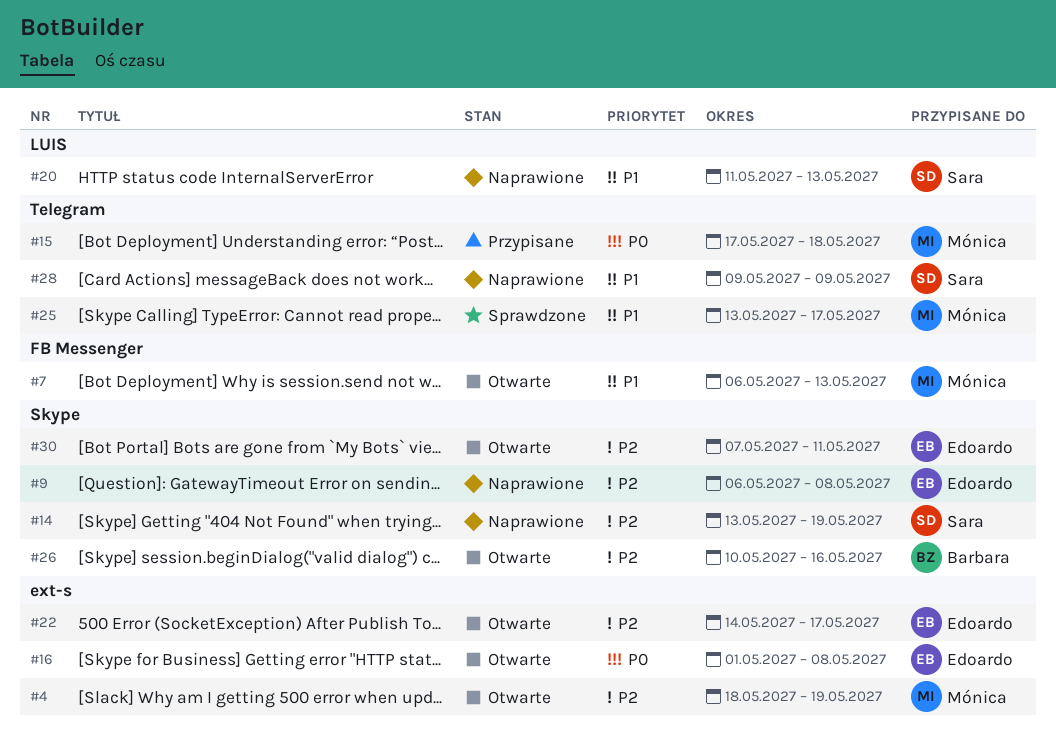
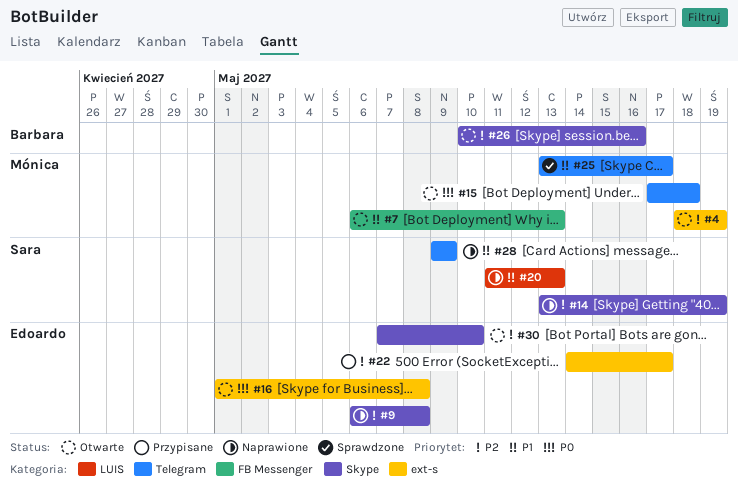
#15, status: Przypisane -> Otwarte
#22, status: Otwarte -> Przypisane
#30, due: May 11 -> May 10

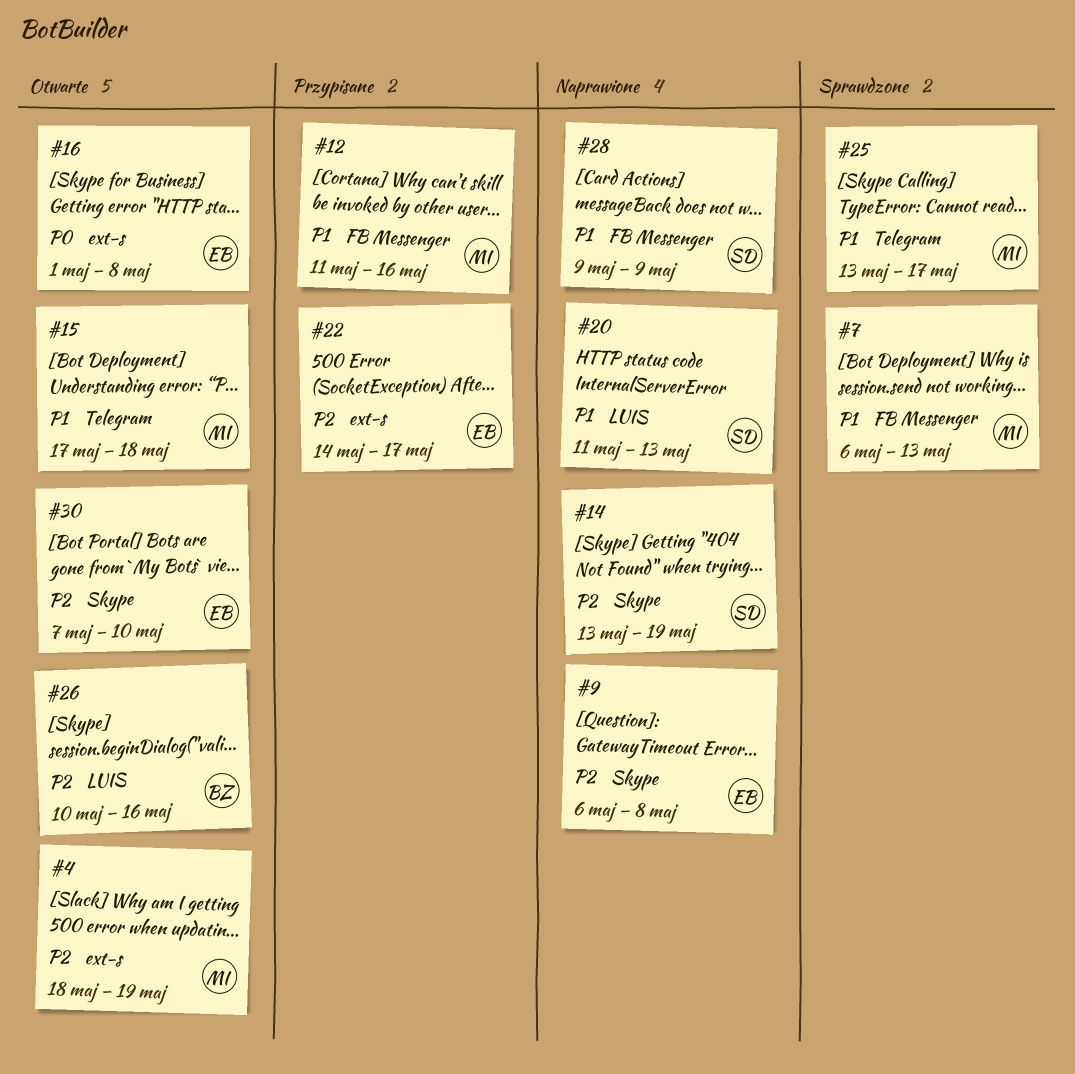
#7, status: Otwarte -> Sprawdzone
#12: none -> present
#15, priority: P0 -> P1
#26, label: Skype -> LUIS
#28, label: Telegram -> FB Messenger

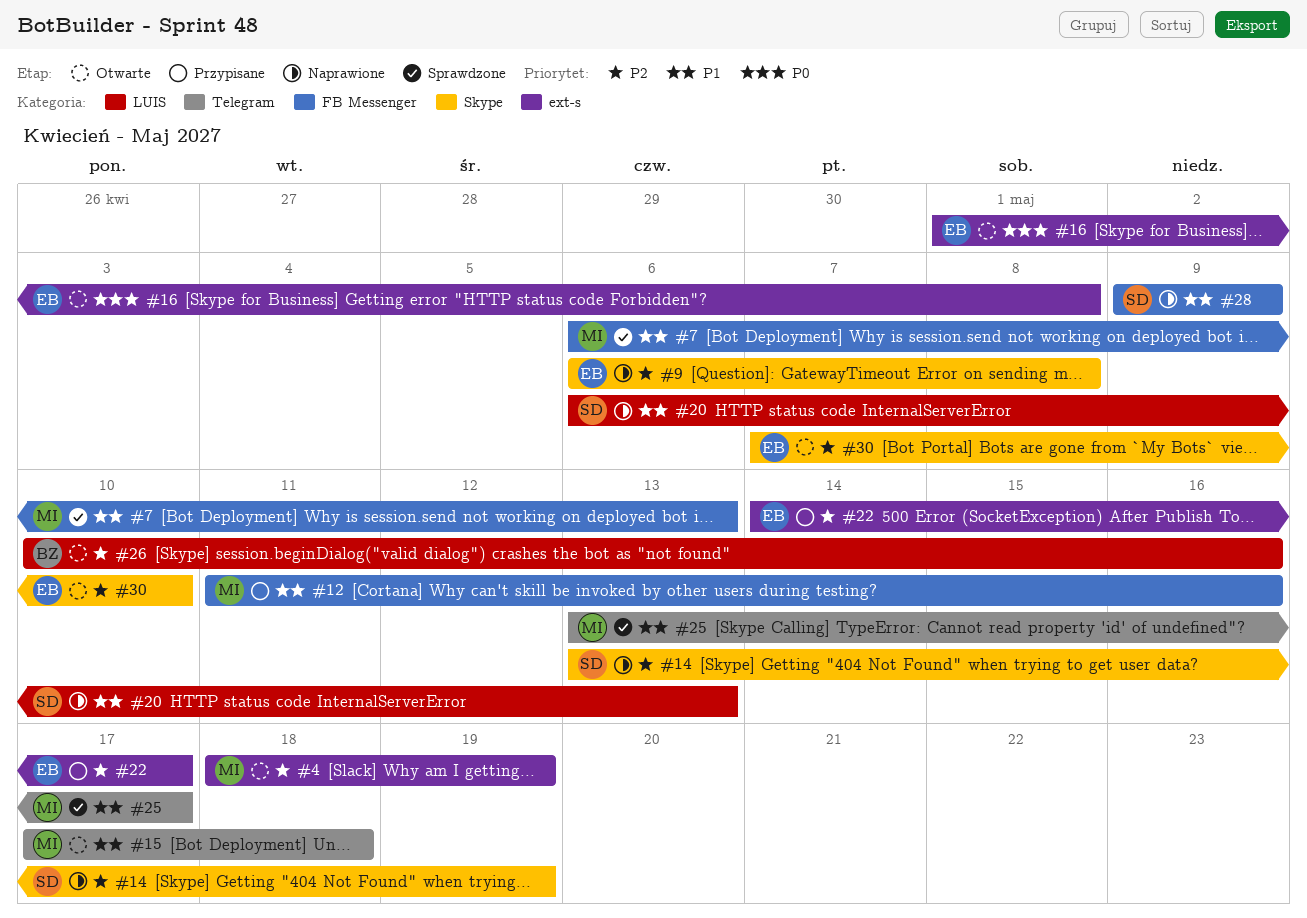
#20, start: May 11 -> May 6

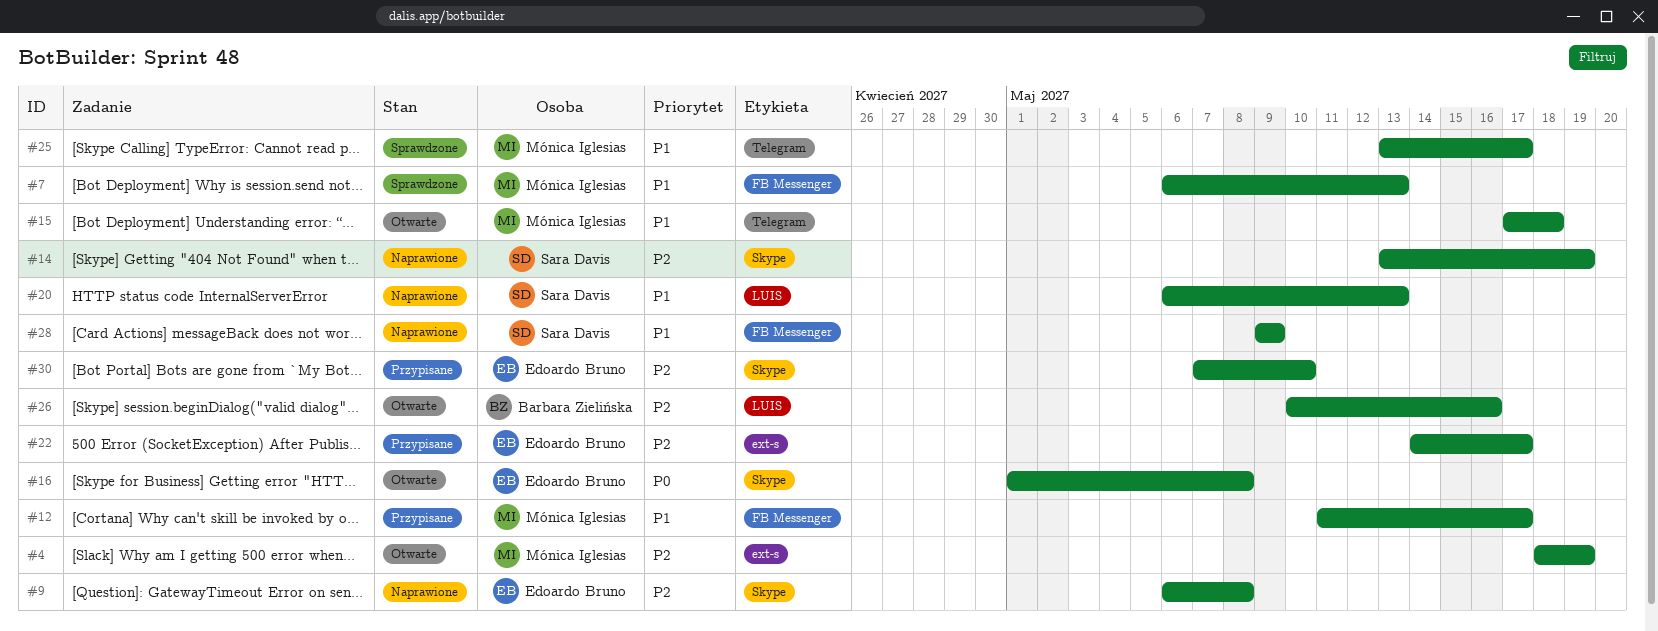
#12, due: May 16 -> May 17
#16, label: ext-s -> Skype
#30, status: Otwarte -> Przypisane

